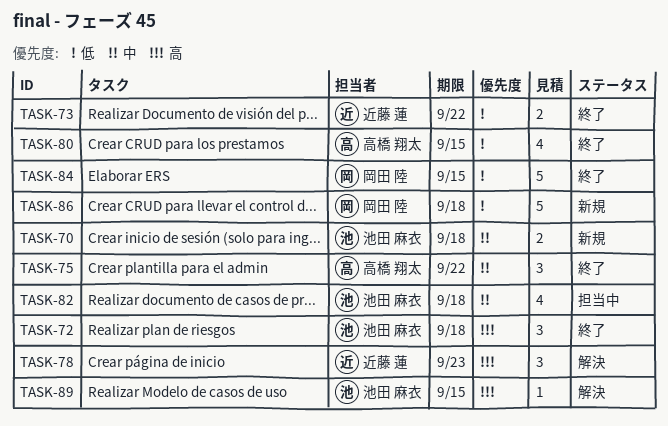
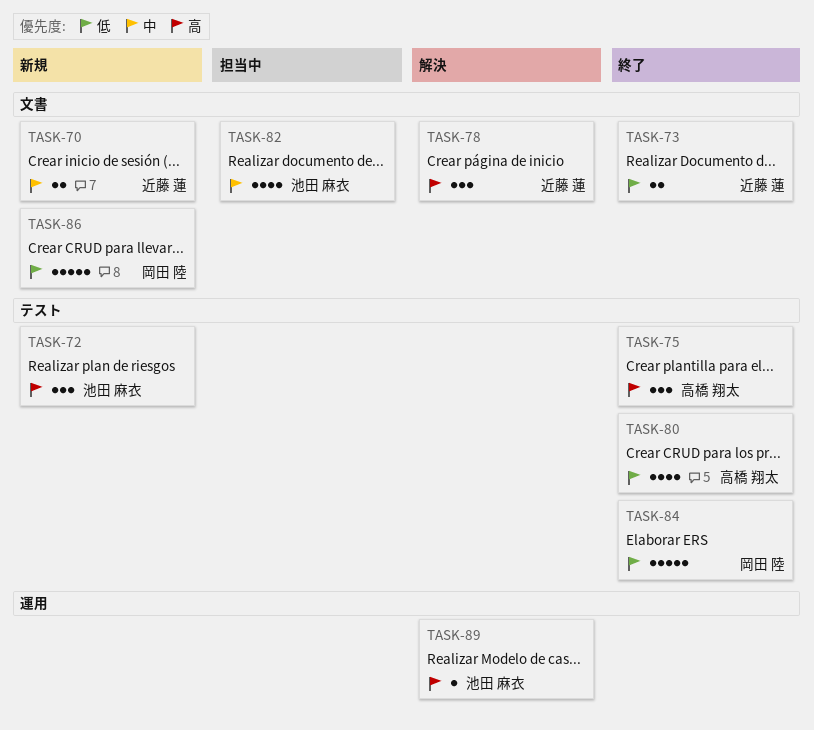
TASK-70, owner: 池田 麻衣 -> 近藤 蓮
TASK-72, status: 終了 -> 新規
TASK-75, priority: 中 -> 高

